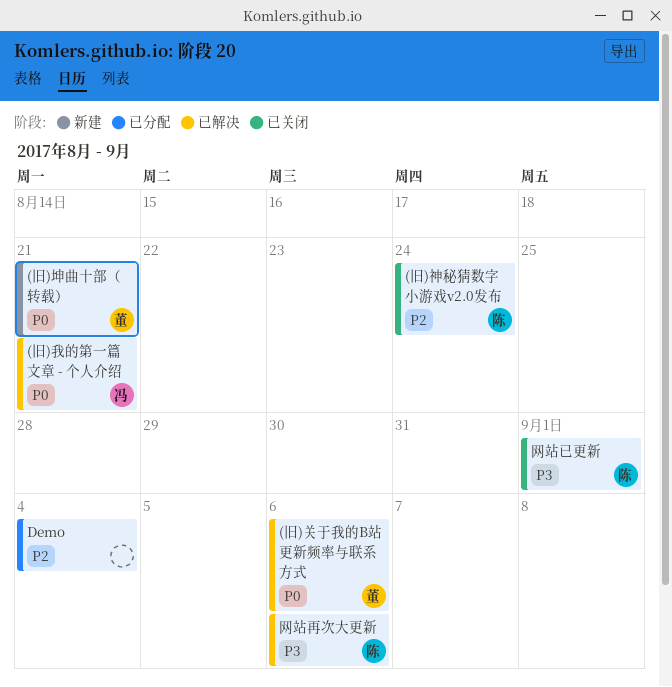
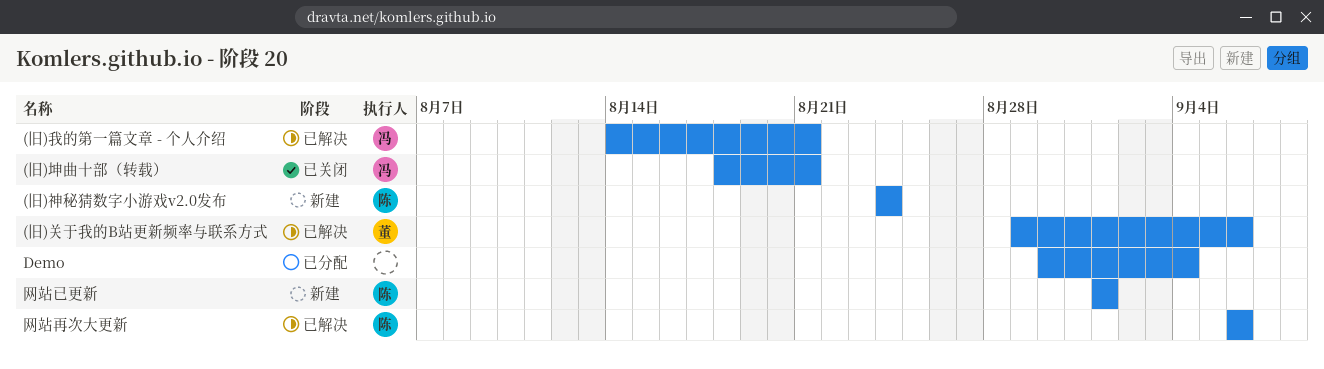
(旧)坤曲十部（转载）, status: 新建 -> 已关闭
(旧)坤曲十部（转载）, owner: 董 -> 冯
(旧)神秘猜数字小游戏v2.0发布, status: 已关闭 -> 新建
网站已更新, status: 已关闭 -> 新建

